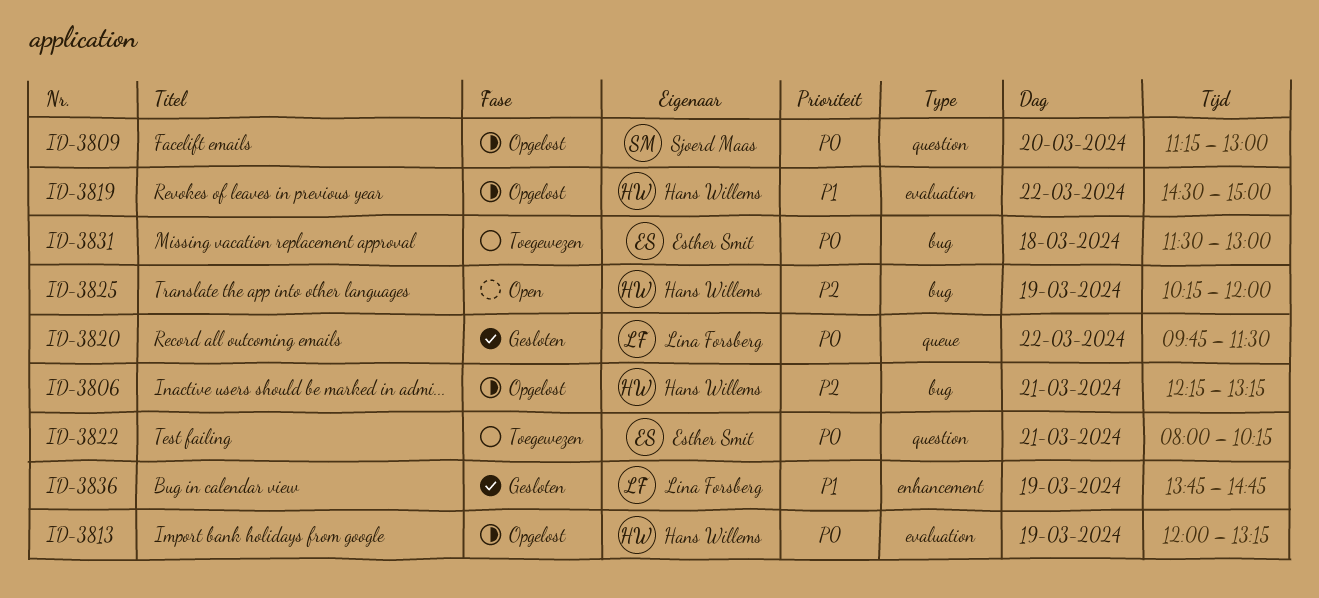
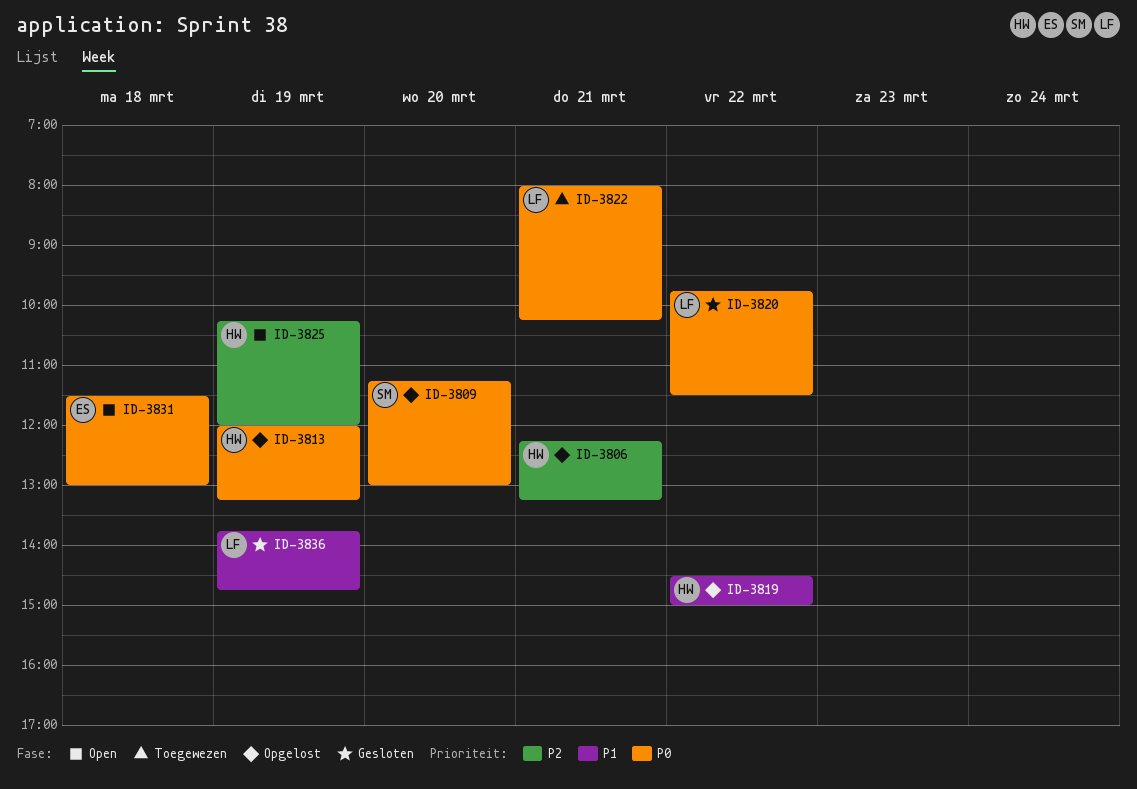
ID-3822, owner: Esther Smit -> Lina Forsberg
ID-3831, status: Toegewezen -> Open

